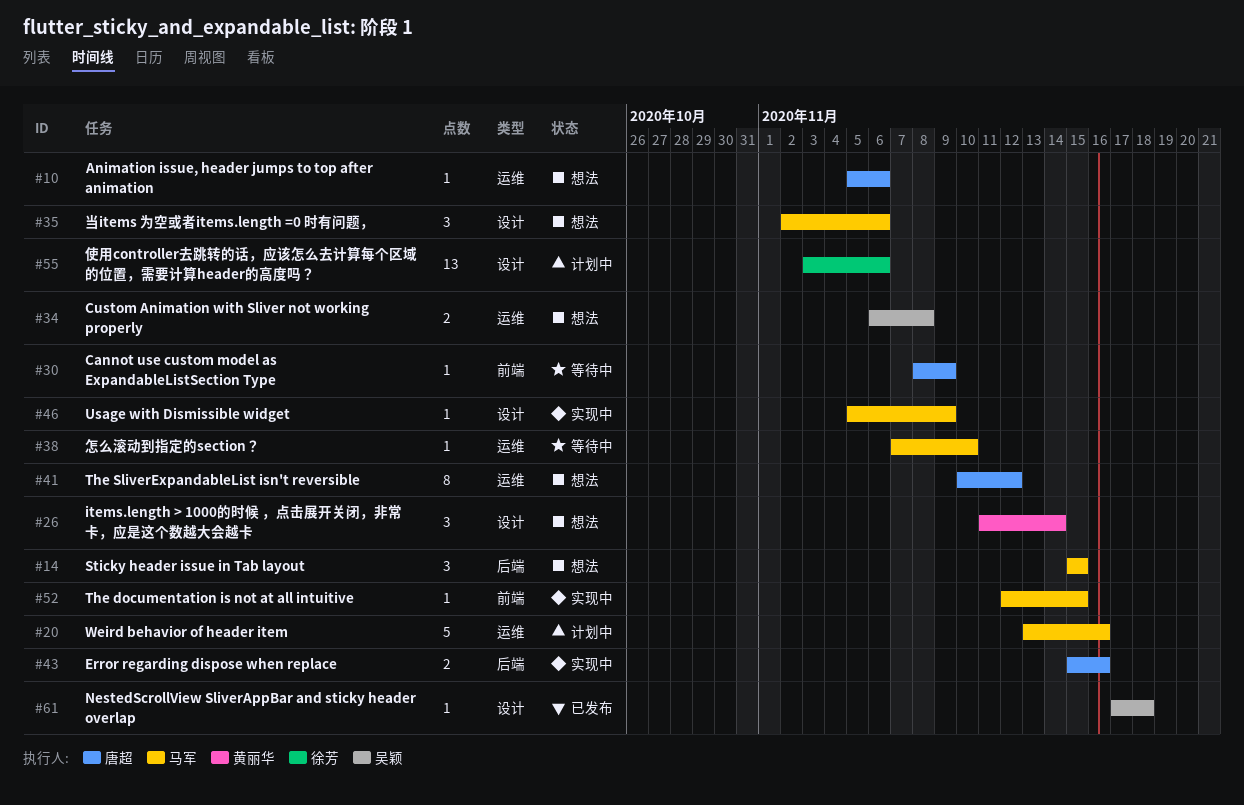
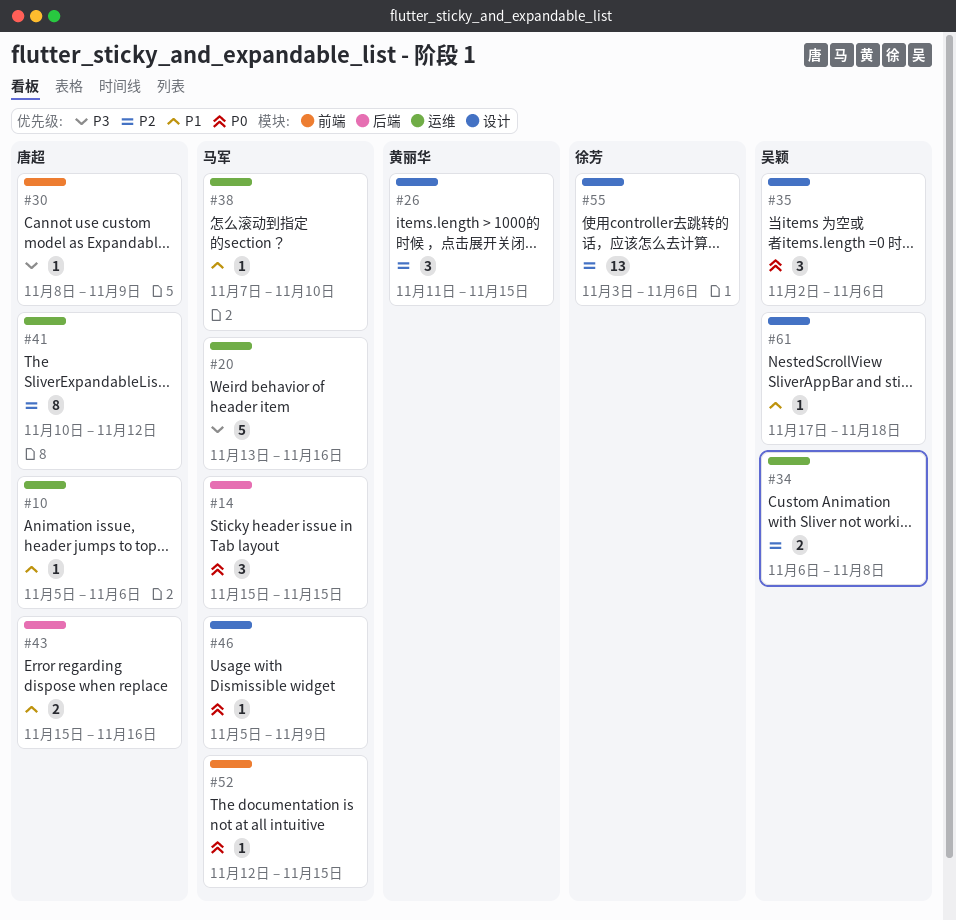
#26, due: Nov 14 -> Nov 15
#35, owner: 马军 -> 吴颖

